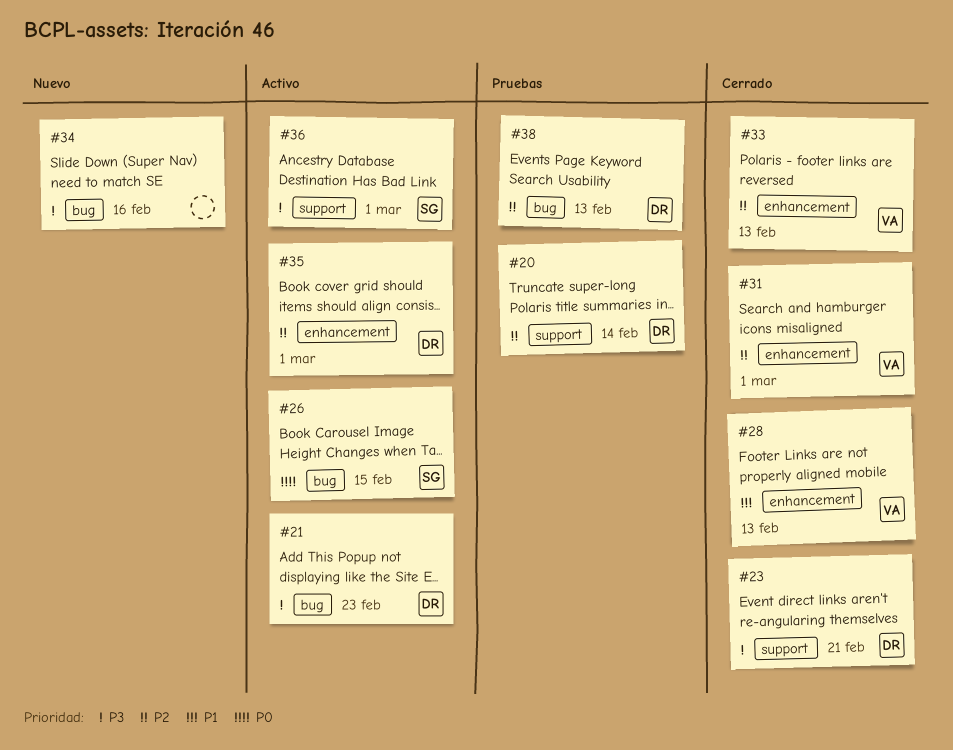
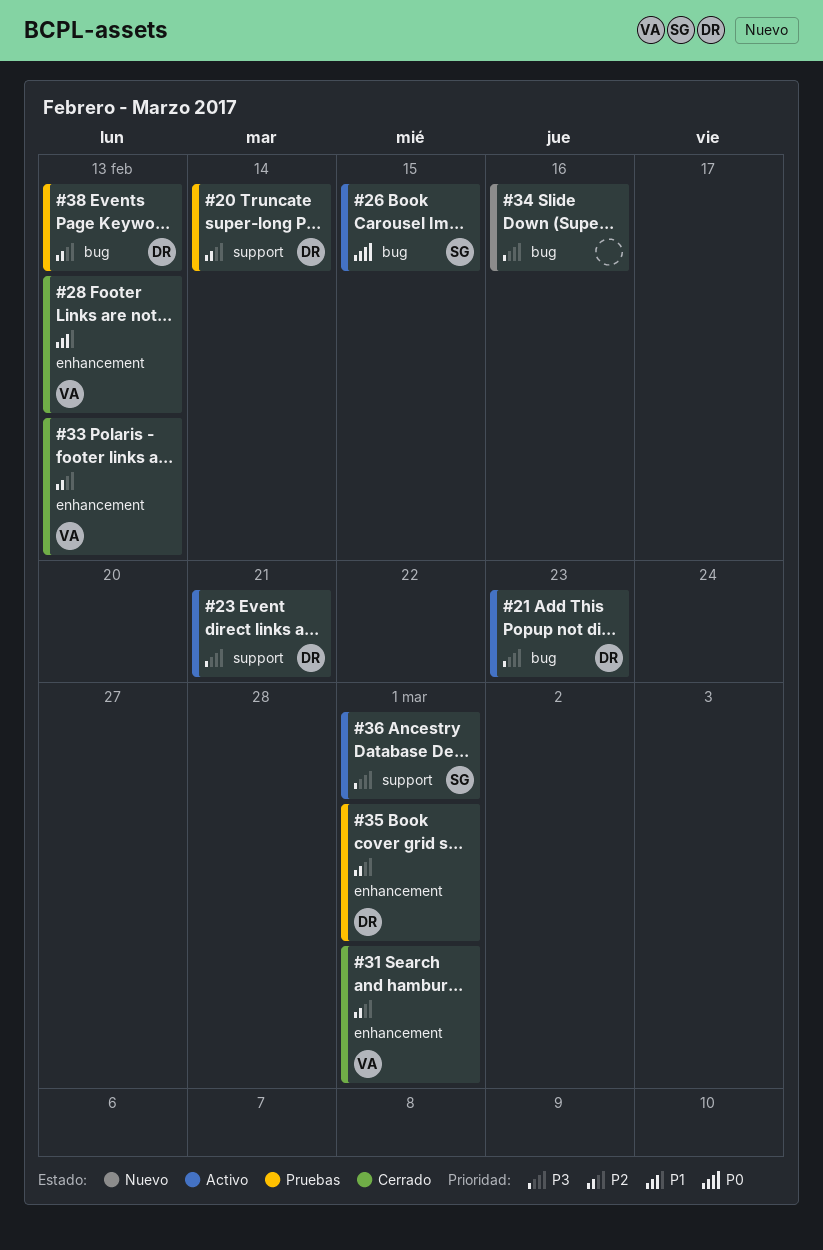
#23, status: Cerrado -> Activo
#35, status: Activo -> Pruebas

